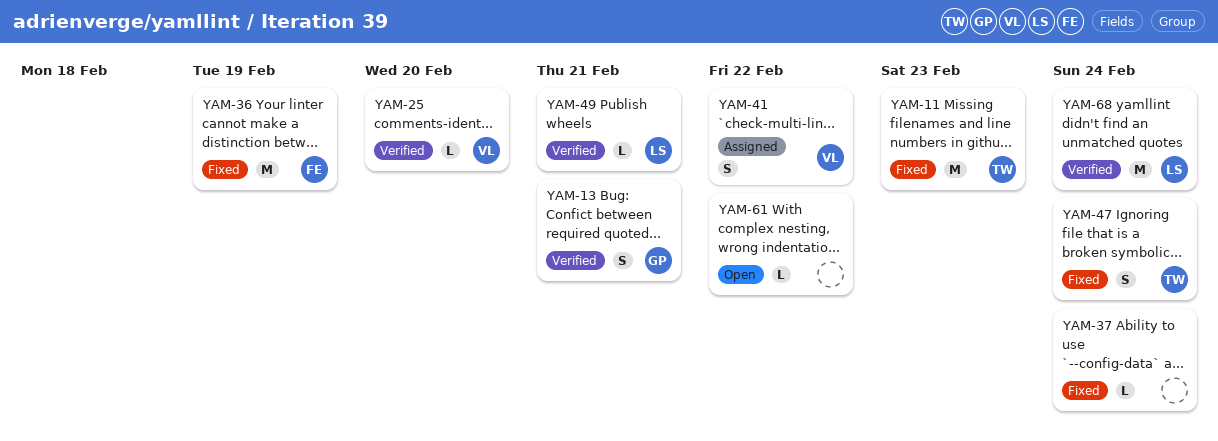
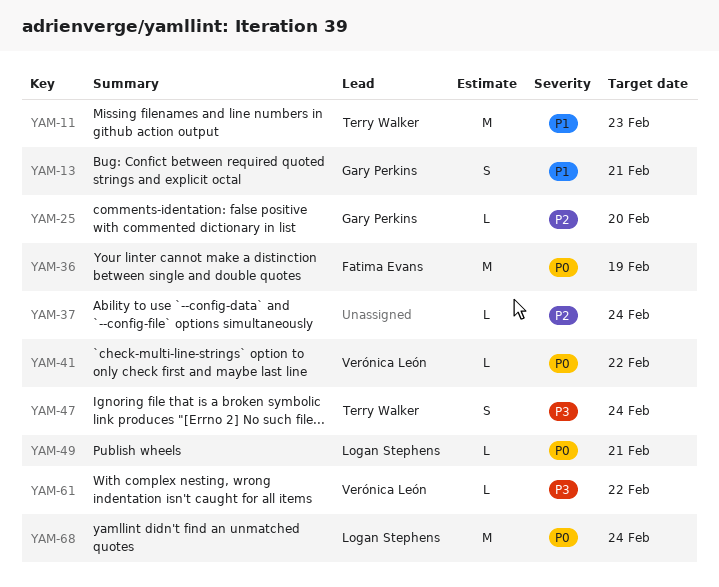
YAM-25, owner: Verónica León -> Gary Perkins
YAM-41, estimate: S -> L
YAM-61, owner: none -> Verónica León

